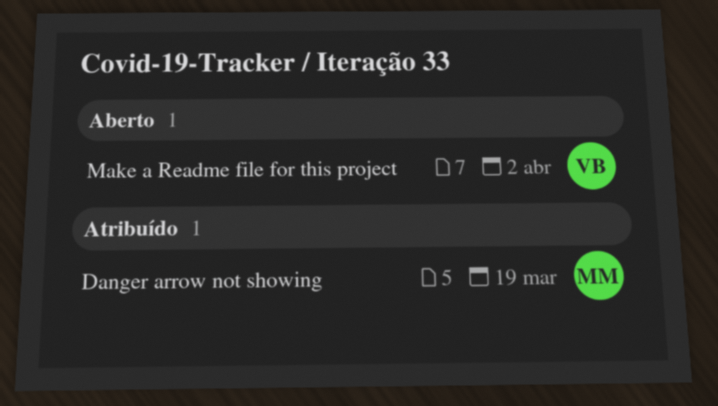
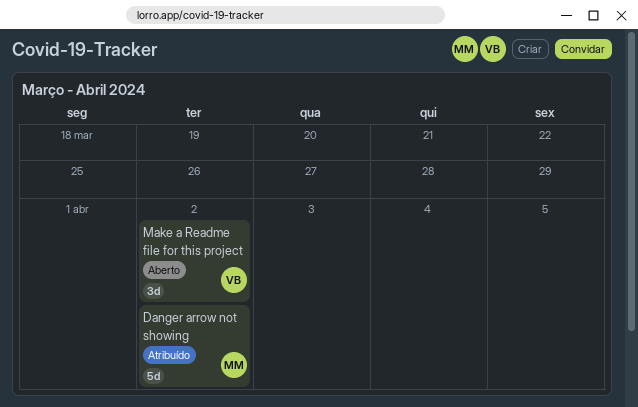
Danger arrow not showing, due: Mar 19 -> Apr 2

